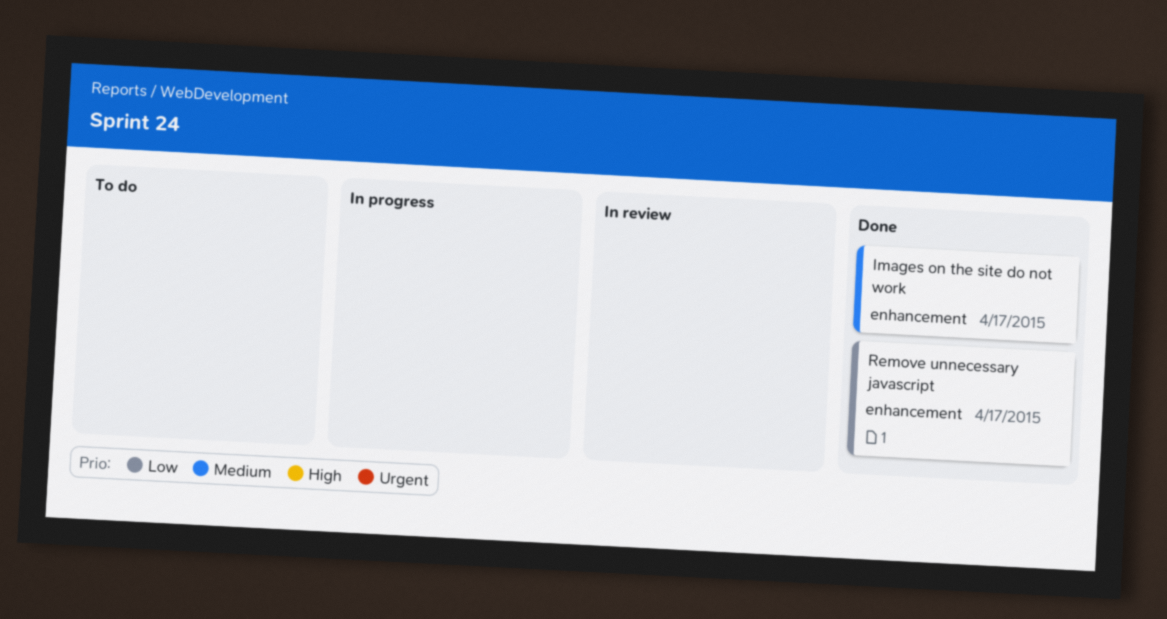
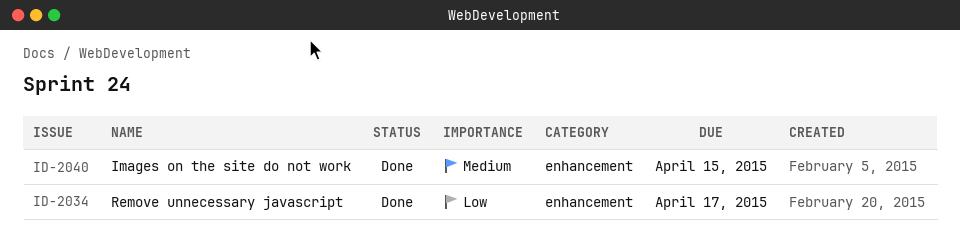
Images on the site do not work, due: Apr 17 -> Apr 15

